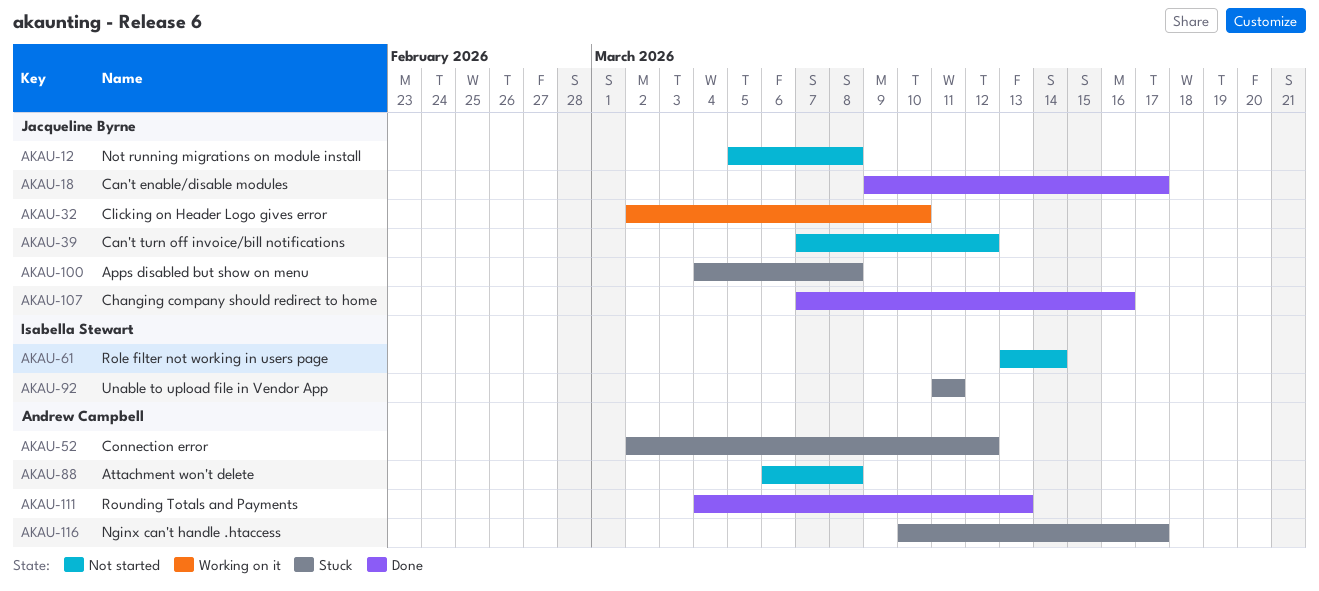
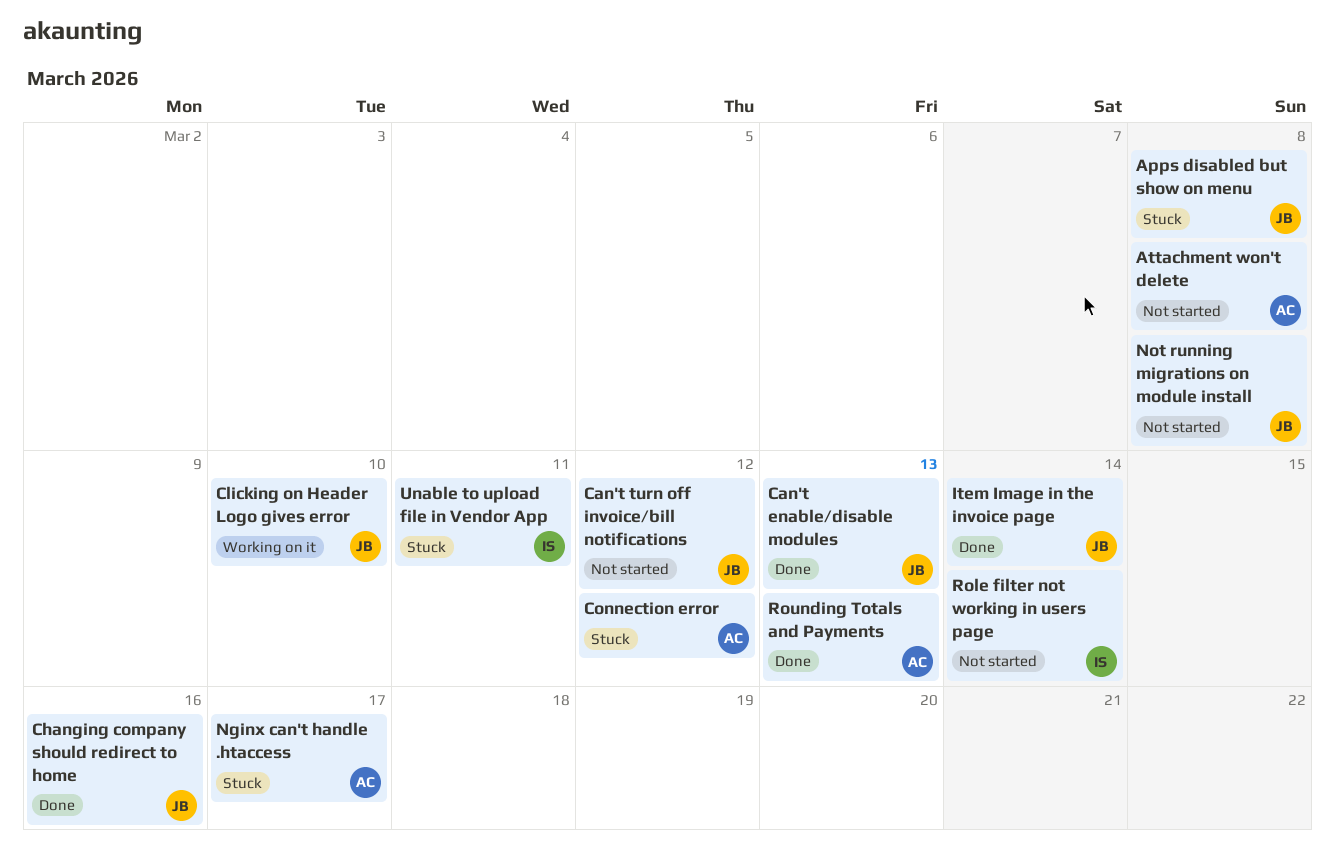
Can't enable/disable modules, due: Mar 17 -> Mar 13
Item Image in the invoice page: none -> present

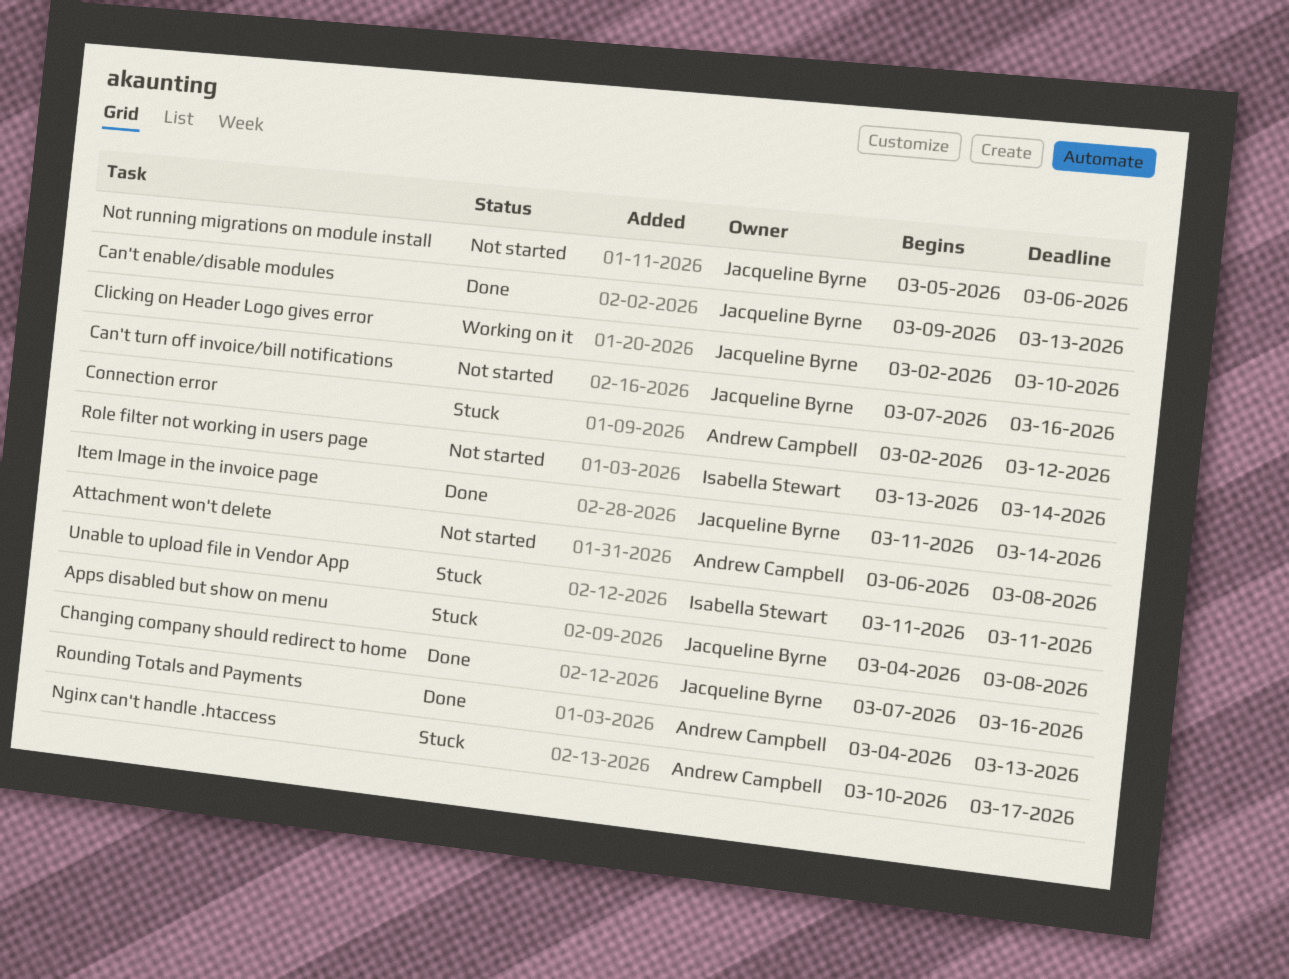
Can't turn off invoice/bill notifications, due: Mar 12 -> Mar 16
Not running migrations on module install, due: Mar 8 -> Mar 6

